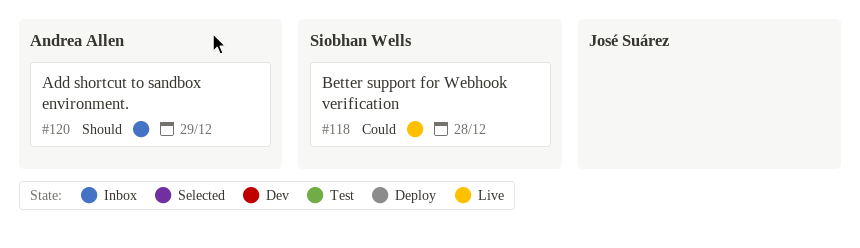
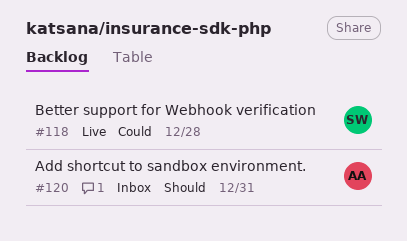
#120, due: Dec 29 -> Dec 31

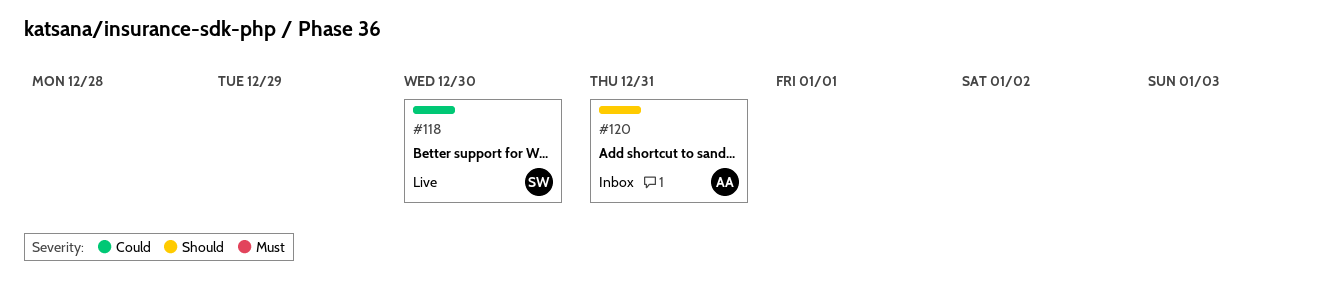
#118, due: Dec 28 -> Dec 30

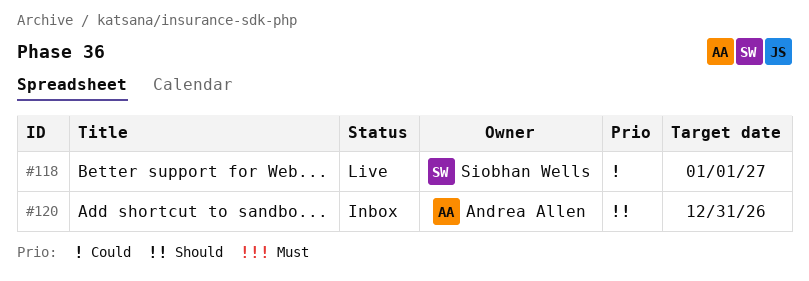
#118, due: Dec 30 -> Jan 1

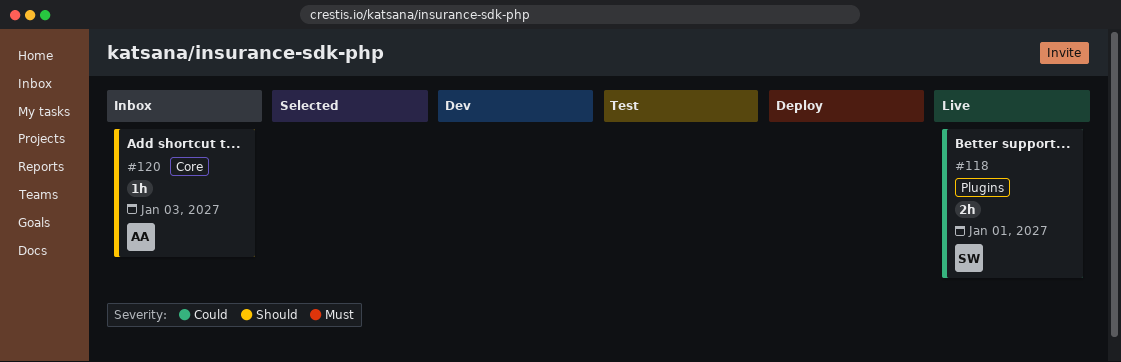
#120, due: Dec 31 -> Jan 3

